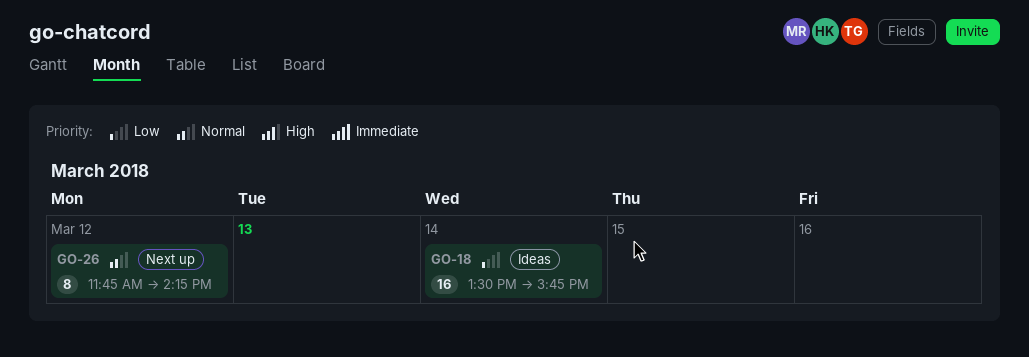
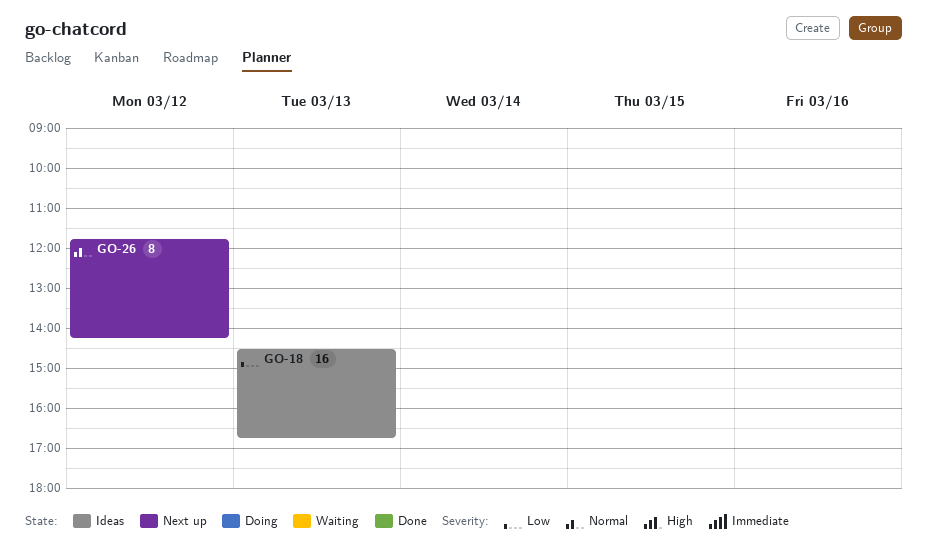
GO-18, day: Mar 14 -> Mar 13
GO-18, begins: 13:30 -> 14:30
GO-18, ends: 15:45 -> 16:45

